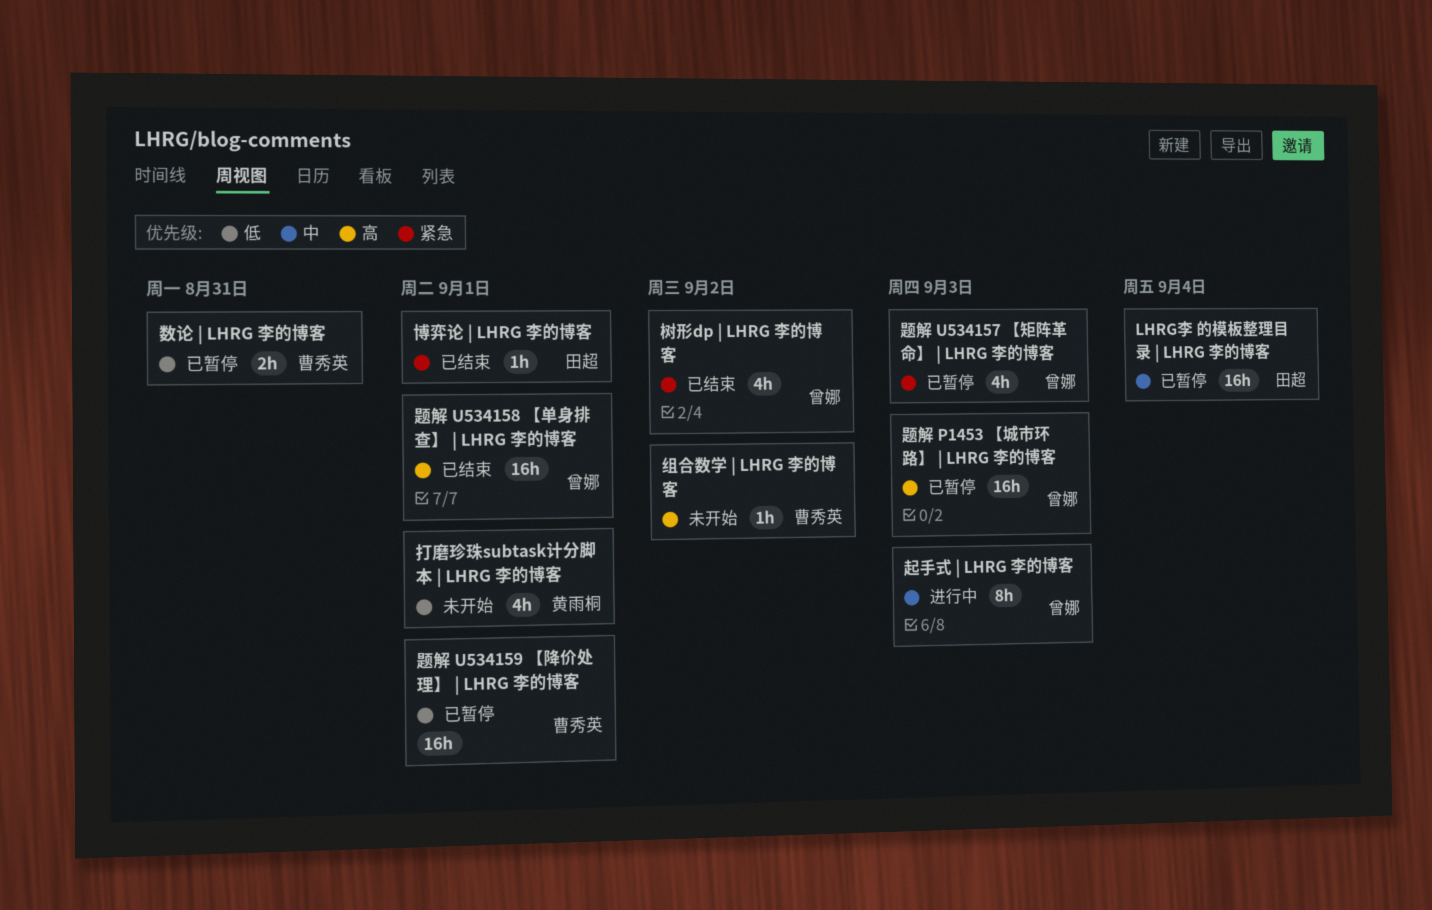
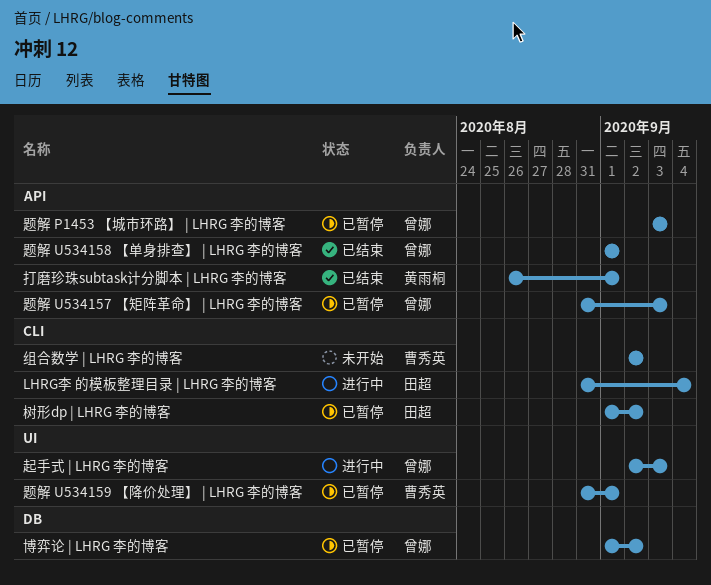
LHRG李 的模板整理目录 | LHRG 李的博客, status: 已暂停 -> 进行中
博弈论 | LHRG 李的博客, status: 已结束 -> 已暂停
博弈论 | LHRG 李的博客, owner: 田超 -> 曾娜
博弈论 | LHRG 李的博客, due: Sep 1 -> Sep 2
打磨珍珠subtask计分脚本 | LHRG 李的博客, status: 未开始 -> 已结束
数论 | LHRG 李的博客: present -> none
树形dp | LHRG 李的博客, status: 已结束 -> 已暂停
树形dp | LHRG 李的博客, owner: 曾娜 -> 田超

